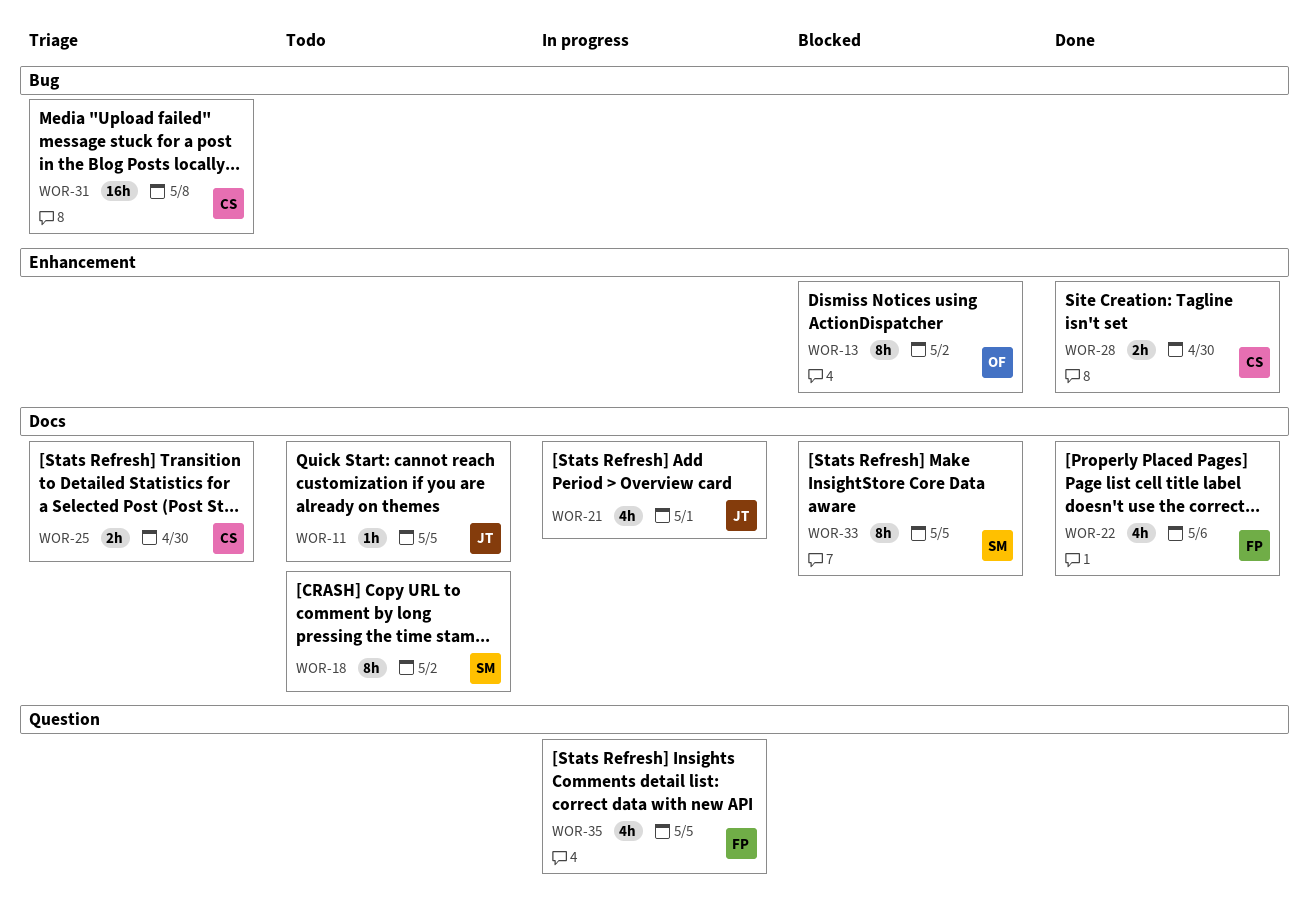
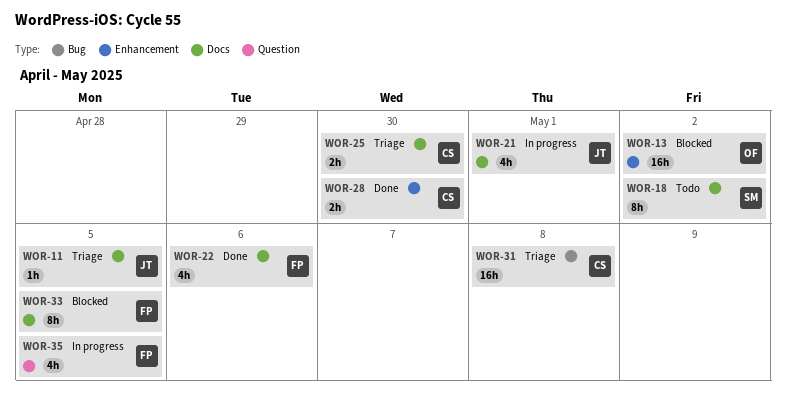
WOR-11, status: Todo -> Triage
WOR-13, estimate: 8h -> 16h
WOR-33, owner: SM -> FP

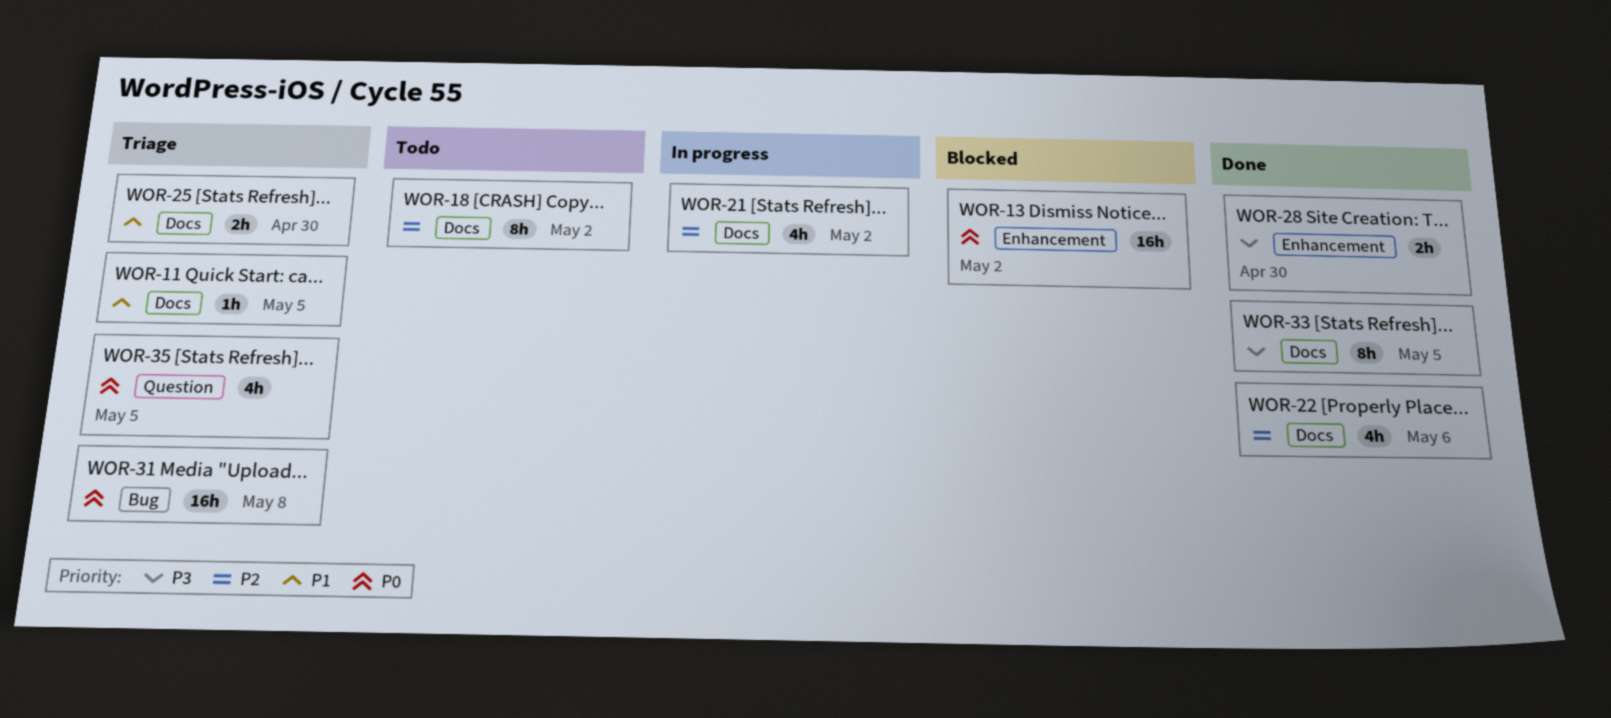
WOR-21, due: May 1 -> May 2
WOR-33, status: Blocked -> Done
WOR-35, status: In progress -> Triage

